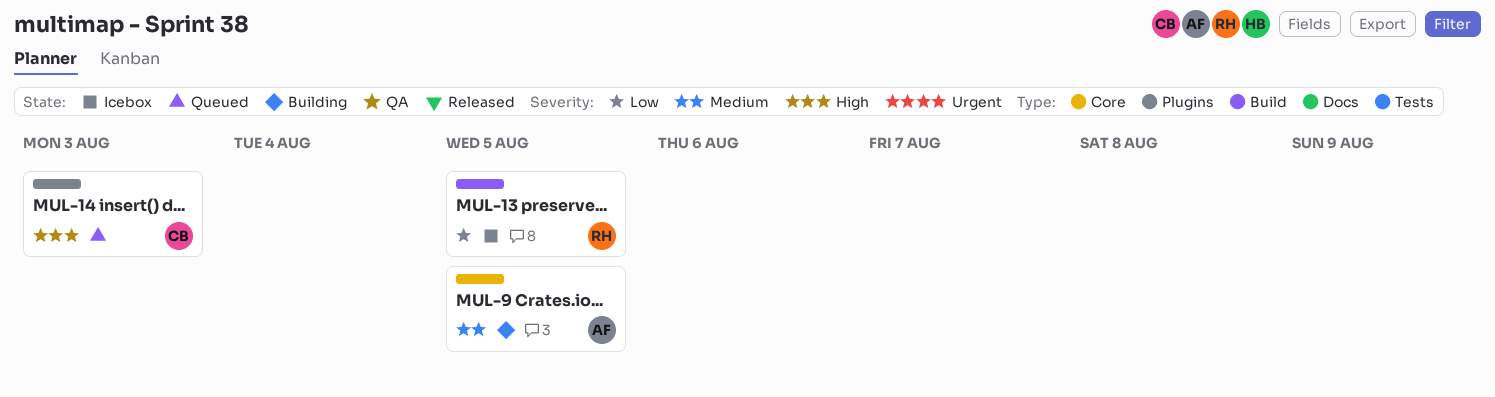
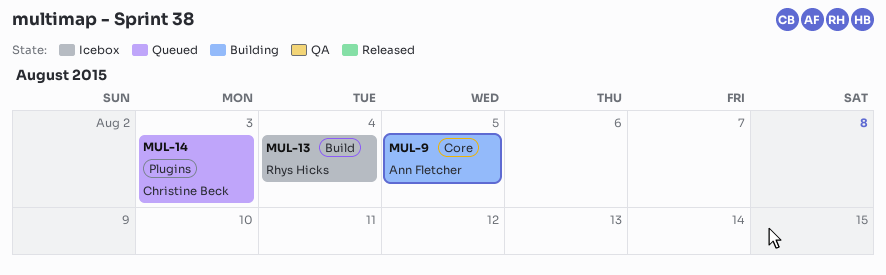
MUL-13, due: Aug 5 -> Aug 4

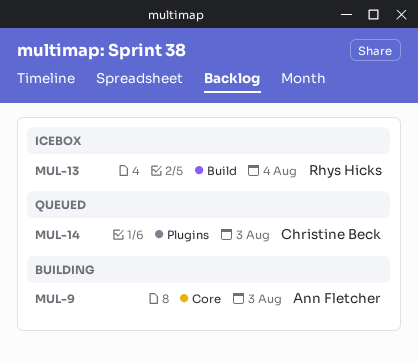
MUL-9, due: Aug 5 -> Aug 3

